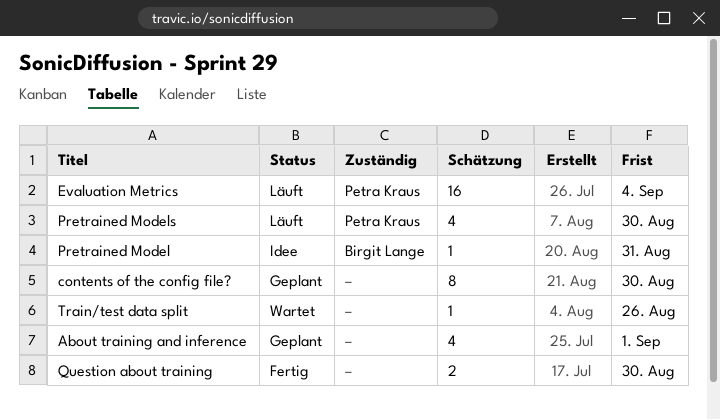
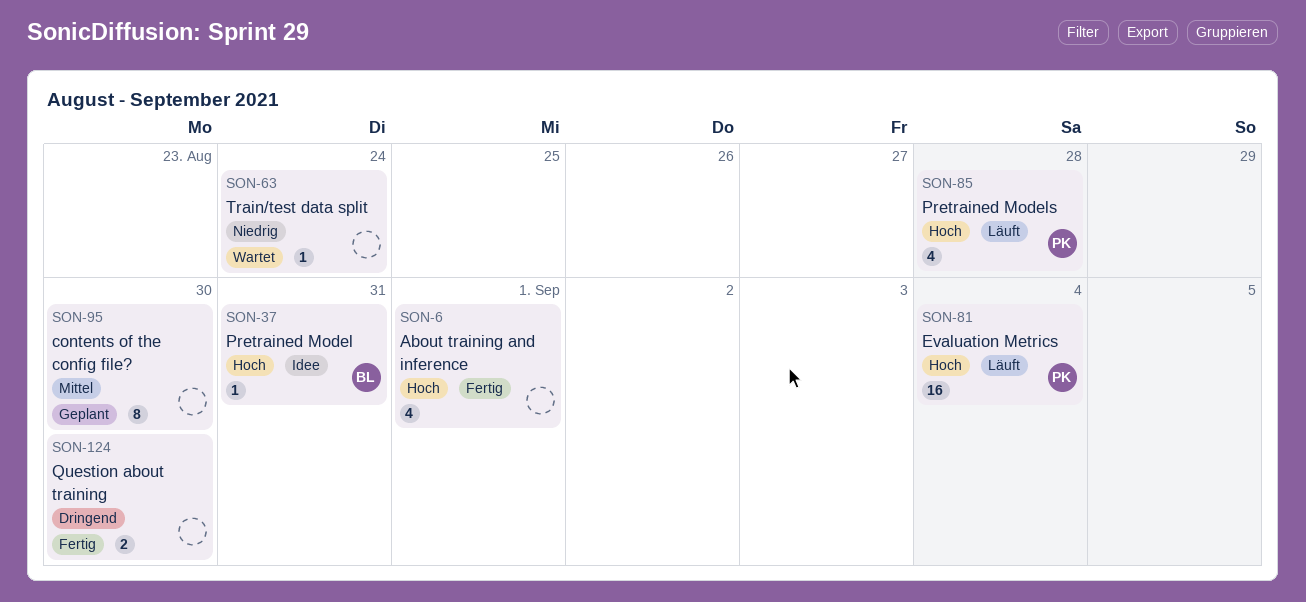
About training and inference, status: Geplant -> Fertig
Pretrained Models, due: Aug 30 -> Aug 28
Train/test data split, due: Aug 26 -> Aug 24

